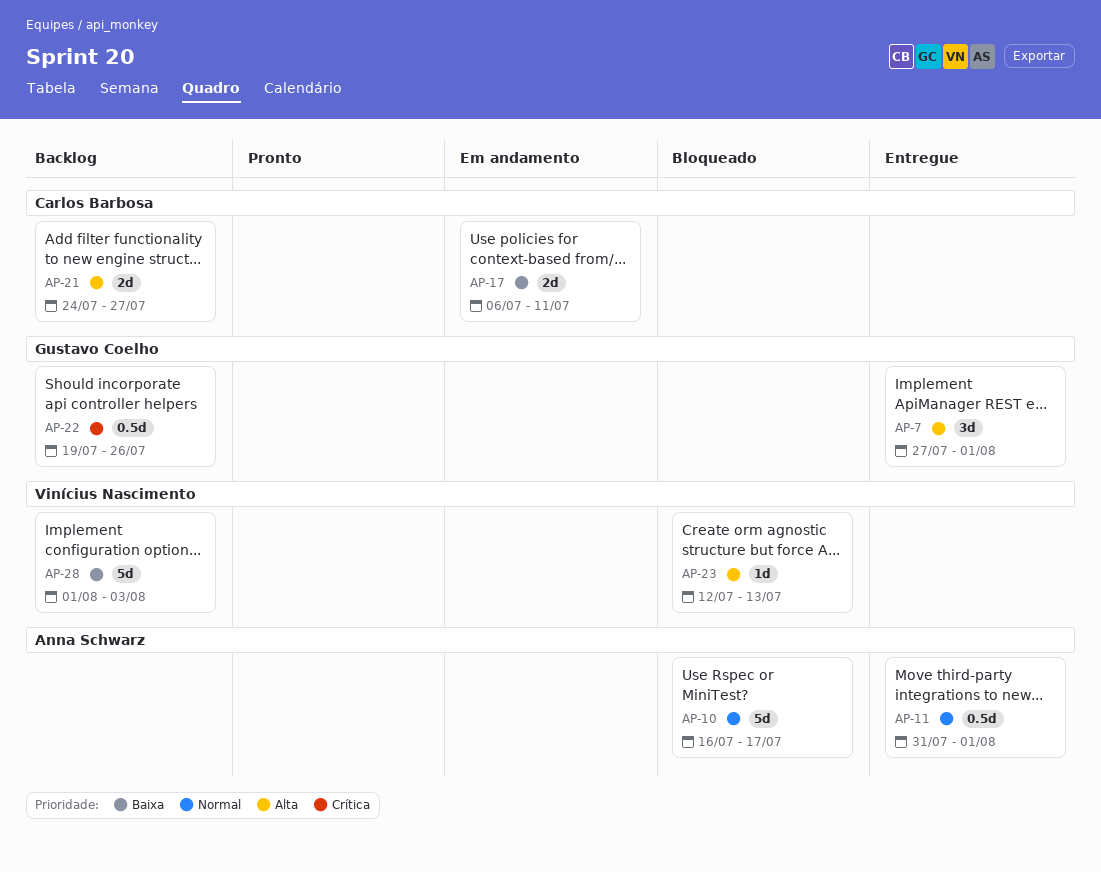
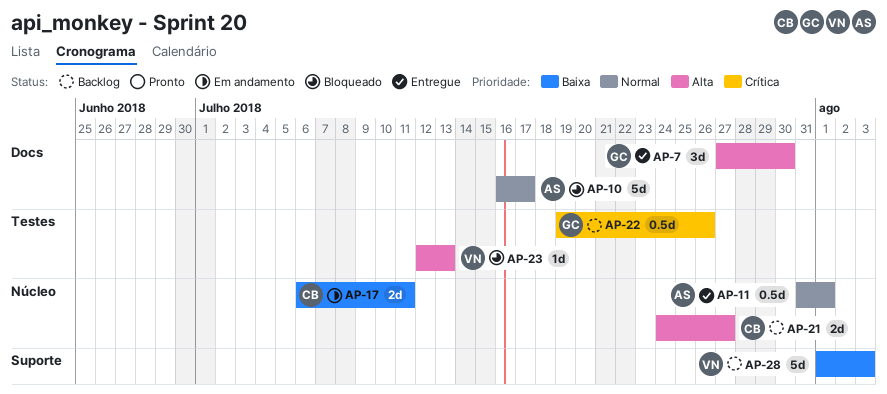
AP-7, due: Aug 1 -> Jul 30

